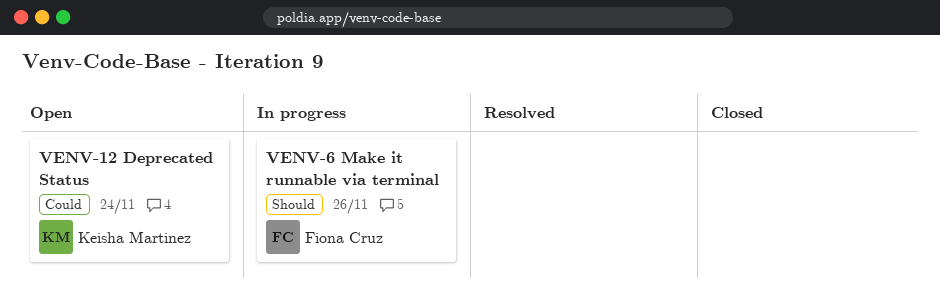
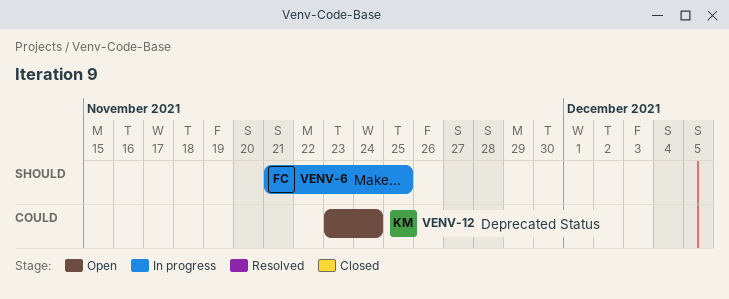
VENV-6, due: Nov 26 -> Nov 25

